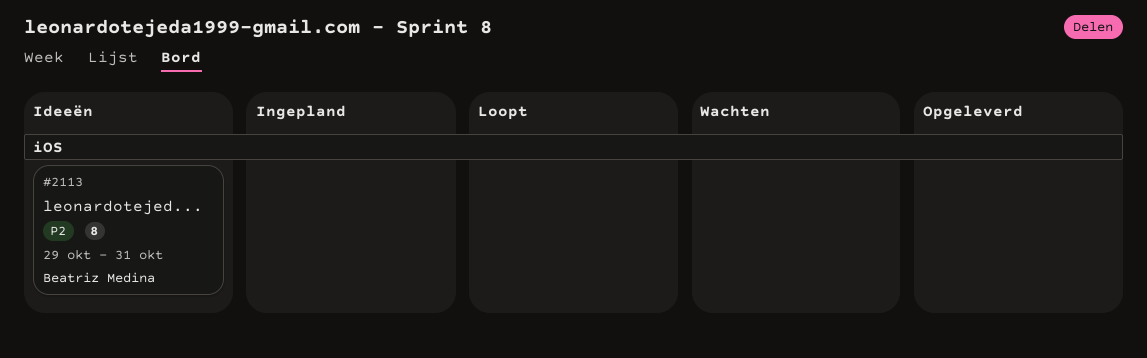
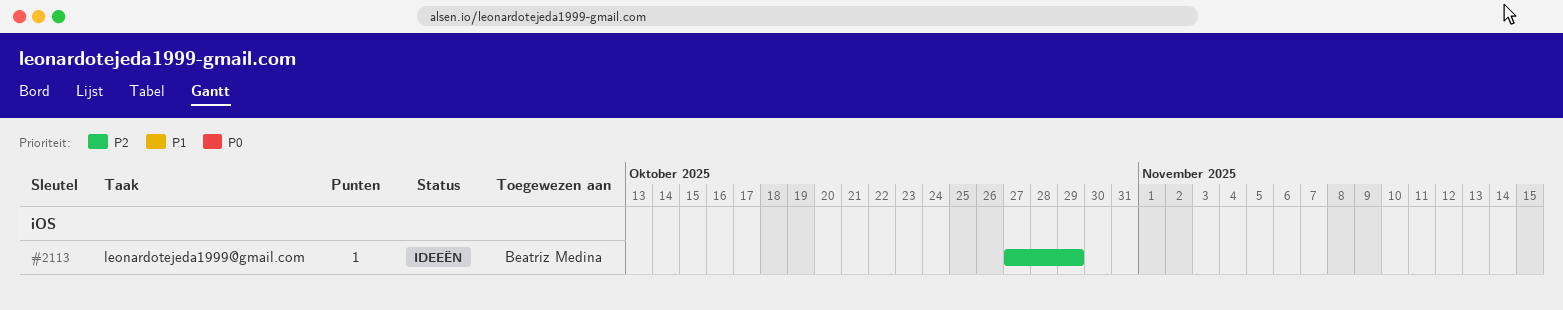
#2113, estimate: 8 -> 1
#2113, start: Oct 29 -> Oct 27
#2113, due: Oct 31 -> Oct 29

